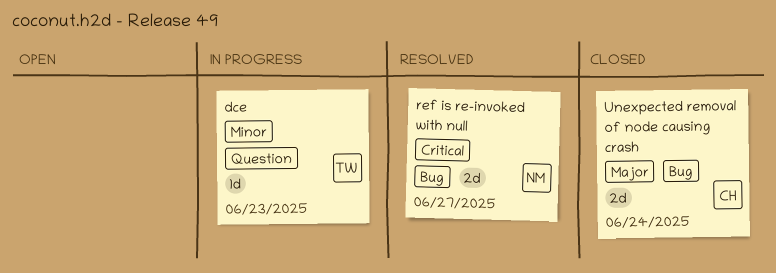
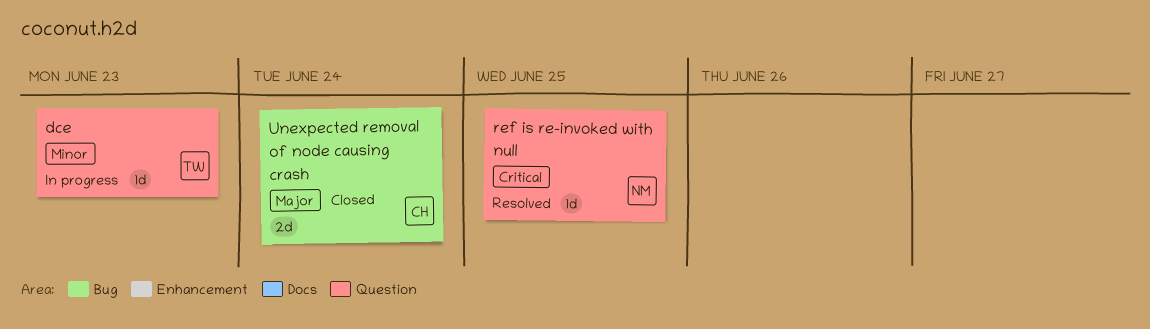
ref is re-invoked with null, label: Bug -> Question
ref is re-invoked with null, estimate: 2d -> 1d
ref is re-invoked with null, due: Jun 27 -> Jun 25

